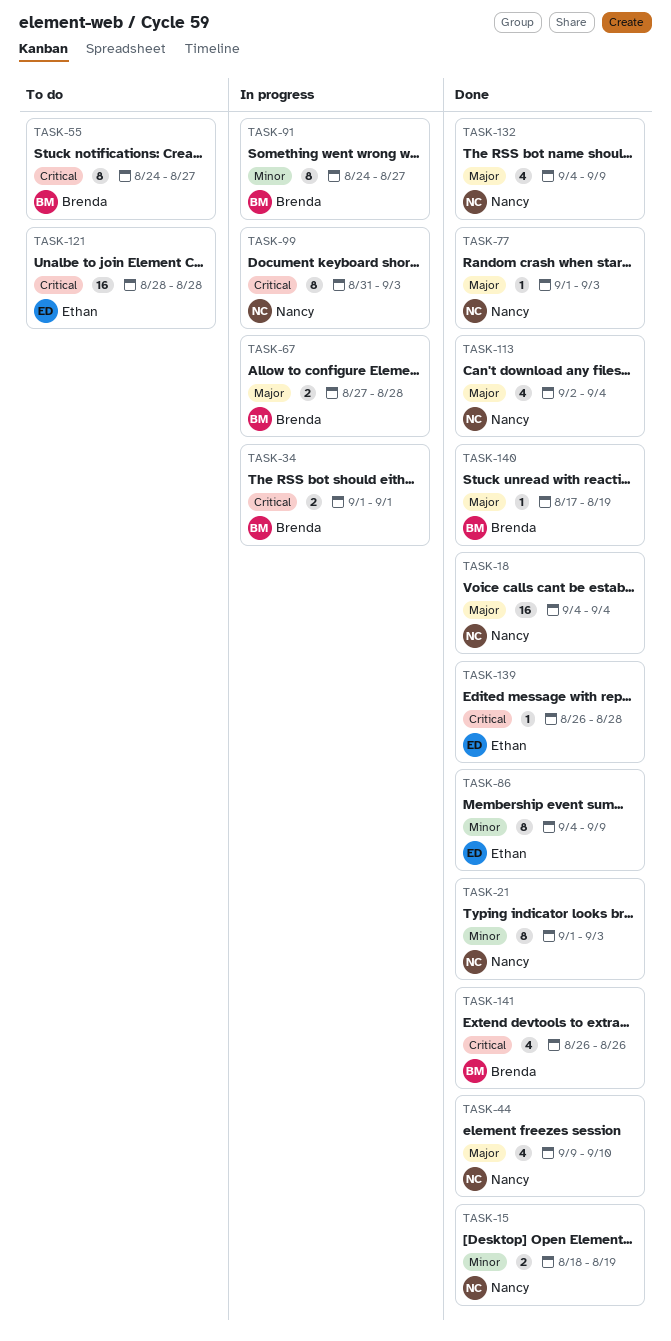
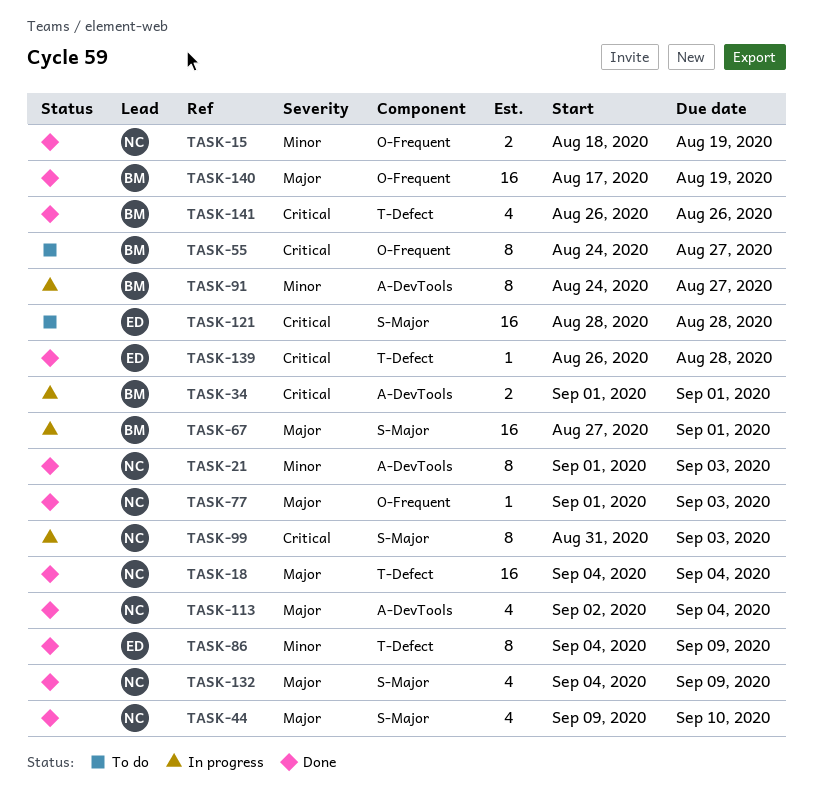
TASK-67, estimate: 2 -> 16
TASK-67, due: Aug 28 -> Sep 1
TASK-140, estimate: 1 -> 16

